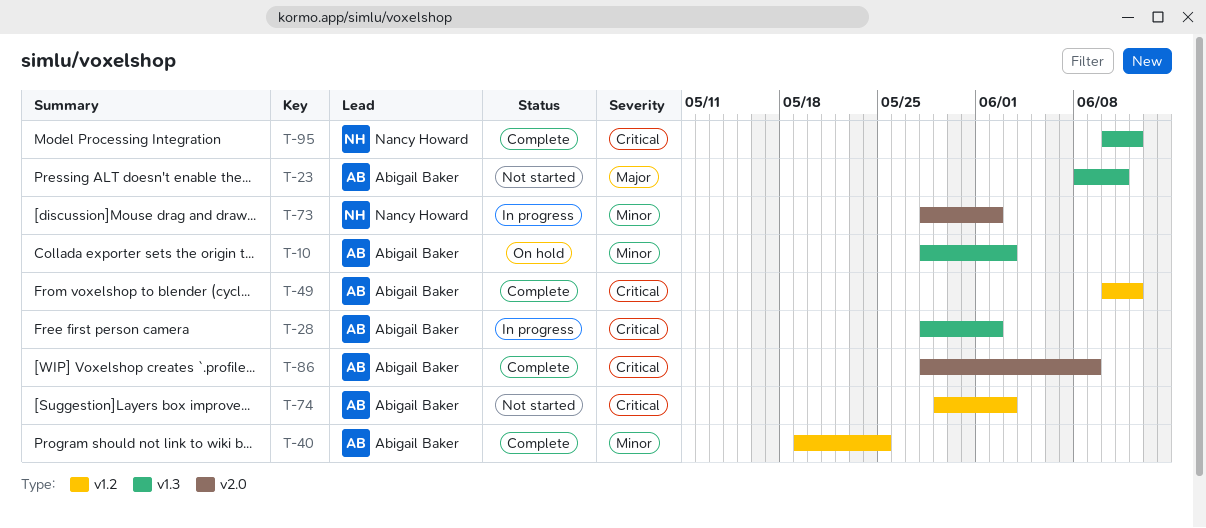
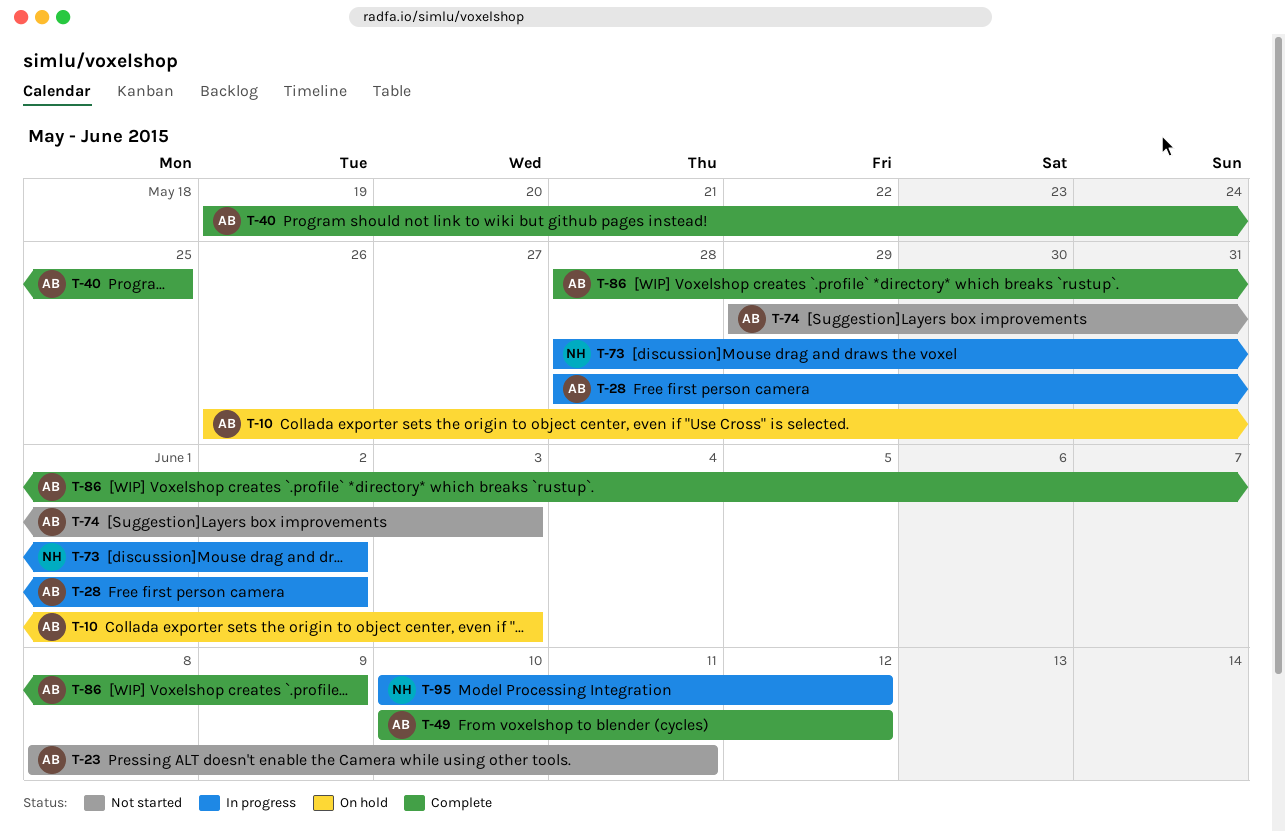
T-10, start: May 28 -> May 26
T-95, status: Complete -> In progress

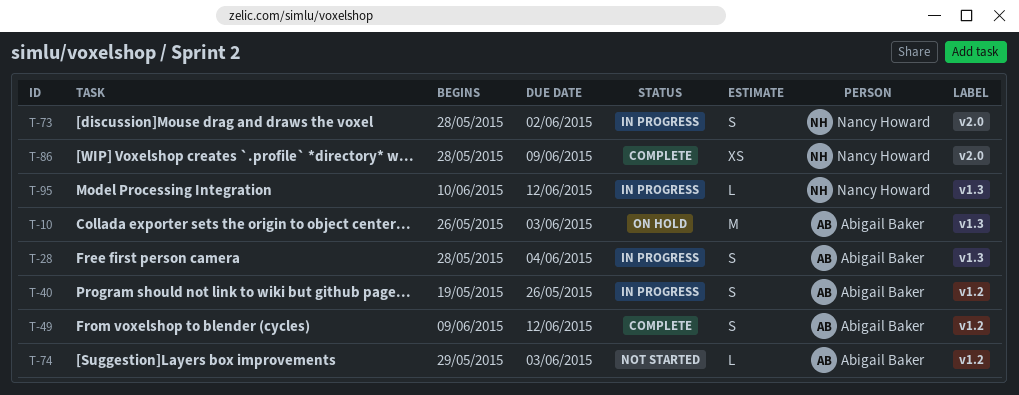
T-23: present -> none
T-28, due: Jun 2 -> Jun 4
T-40, status: Complete -> In progress
T-40, due: May 25 -> May 26
T-49, start: Jun 10 -> Jun 9
T-86, owner: Abigail Baker -> Nancy Howard

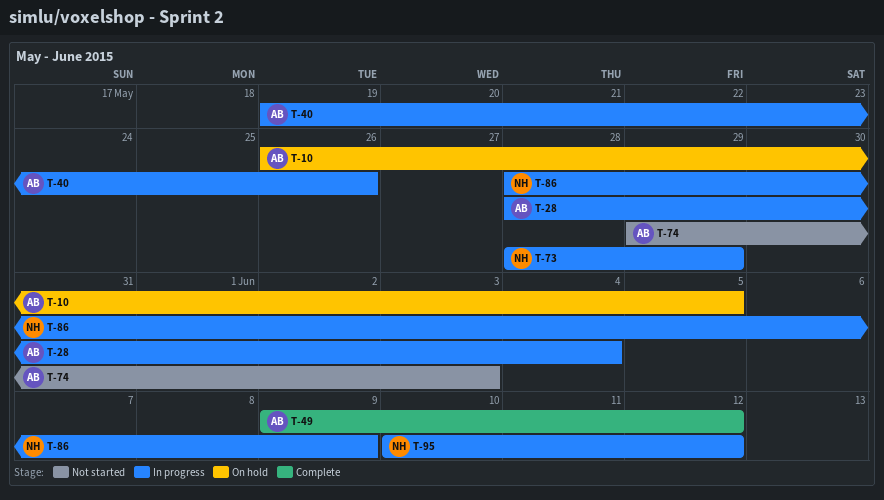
T-10, due: Jun 3 -> Jun 5
T-73, due: Jun 2 -> May 29
T-86, status: Complete -> In progress

